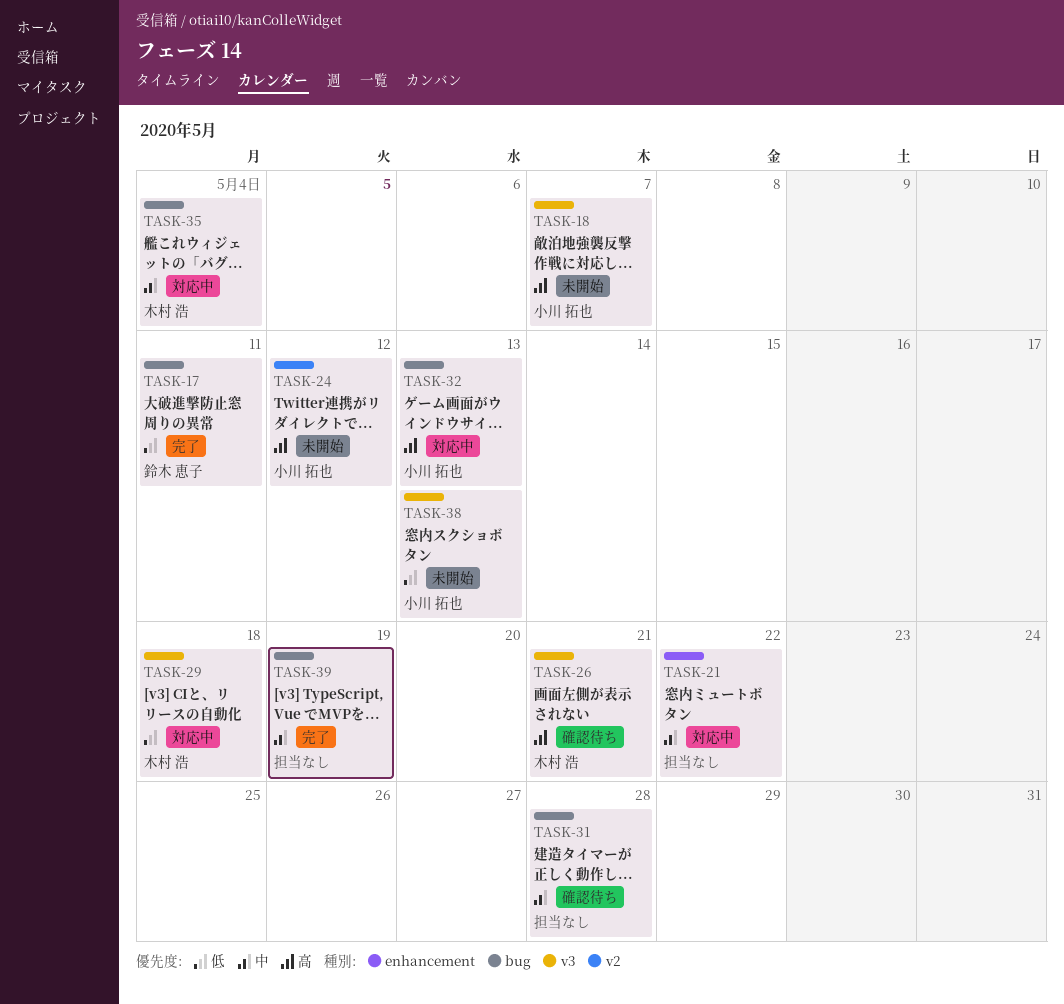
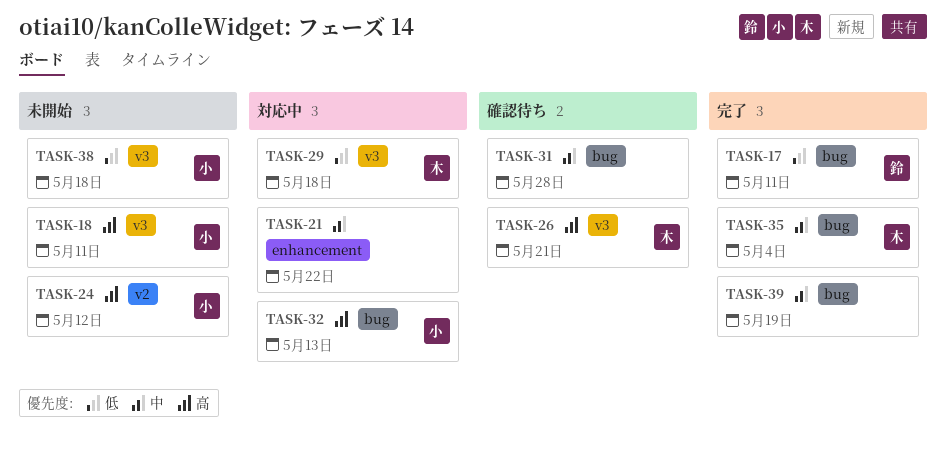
TASK-18, due: May 7 -> May 11
TASK-35, status: 対応中 -> 完了
TASK-38, due: May 13 -> May 18

